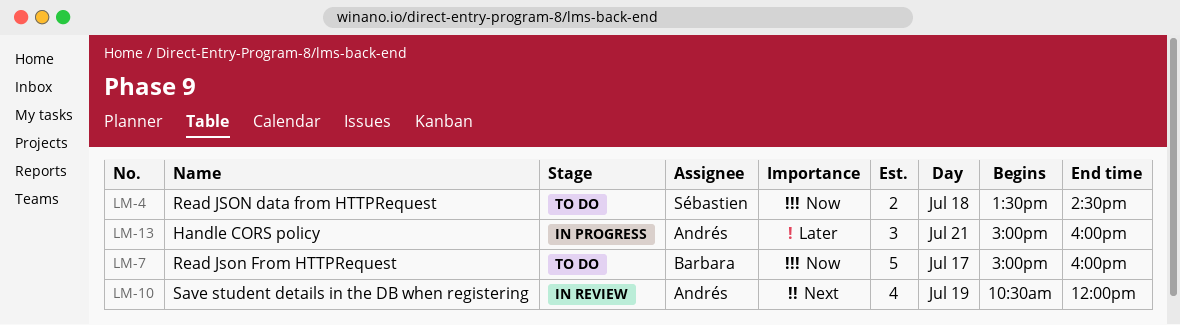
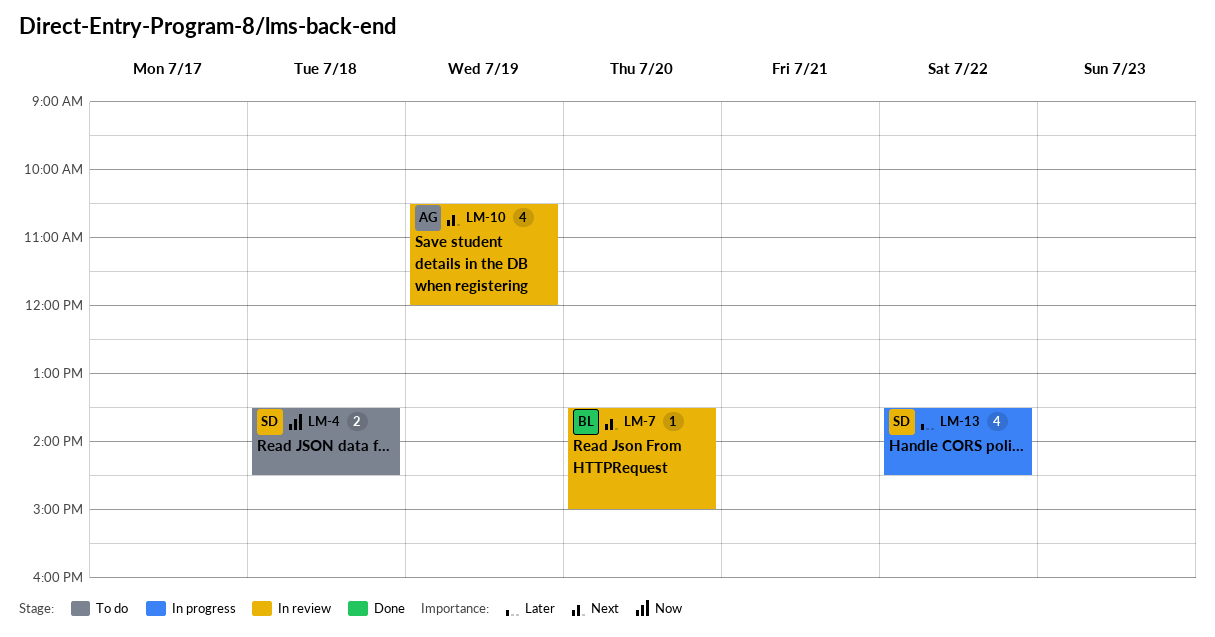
LM-7, status: To do -> In review
LM-7, priority: Now -> Next
LM-7, estimate: 5 -> 1
LM-7, day: Jul 17 -> Jul 20
LM-7, begins: 15:00 -> 13:30
LM-7, ends: 16:00 -> 15:00
LM-13, owner: Andrés -> Sébastien
LM-13, estimate: 3 -> 4
LM-13, day: Jul 21 -> Jul 22
LM-13, begins: 15:00 -> 13:30
LM-13, ends: 16:00 -> 14:30

